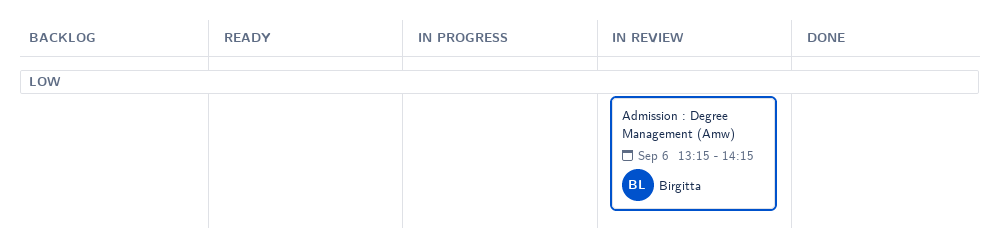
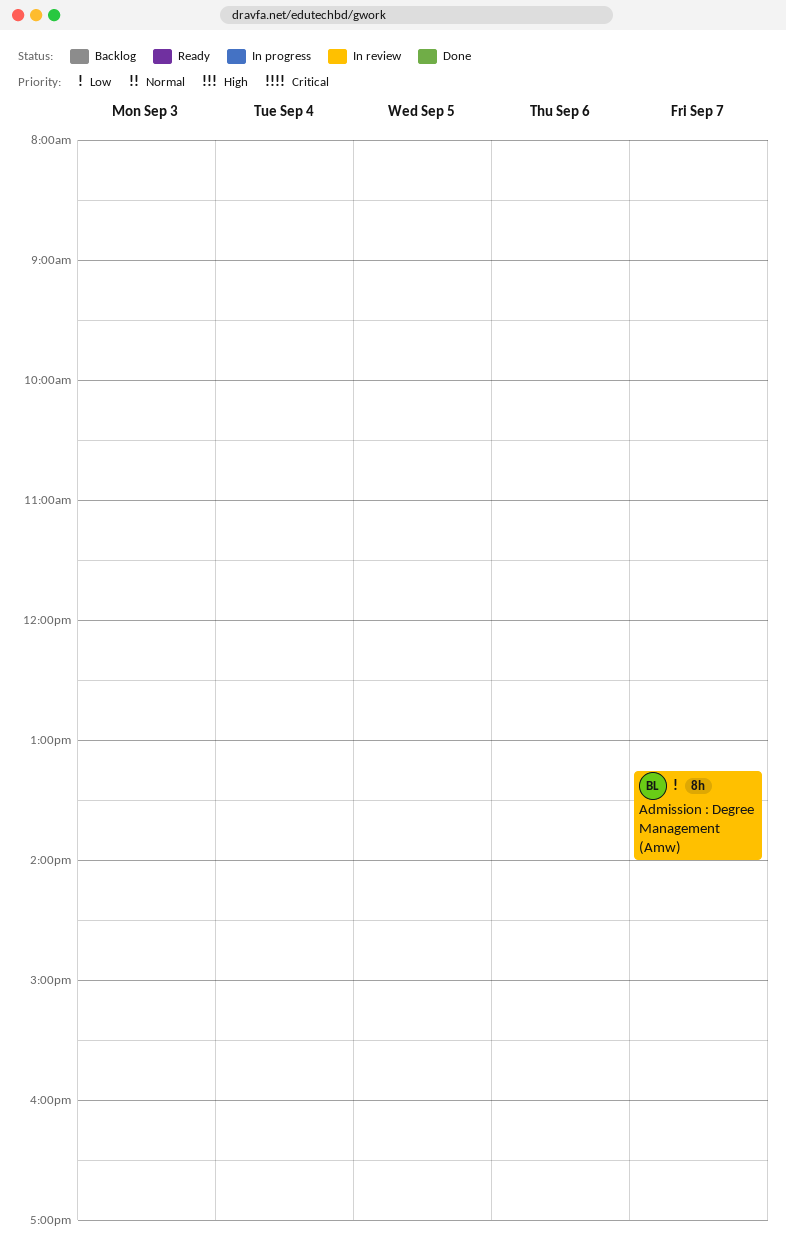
Admission : Degree Management (Amw), day: Sep 6 -> Sep 7
Admission : Degree Management (Amw), ends: 14:15 -> 14:00

